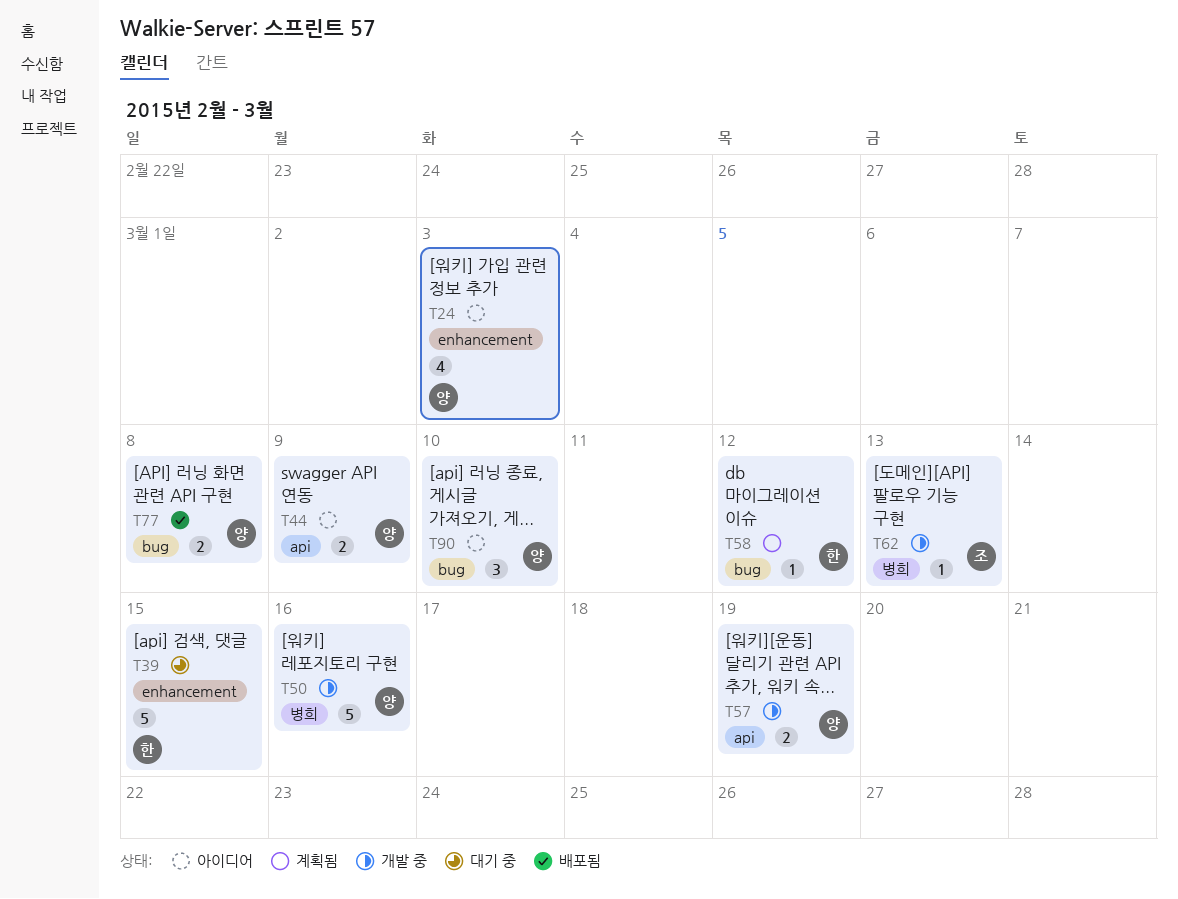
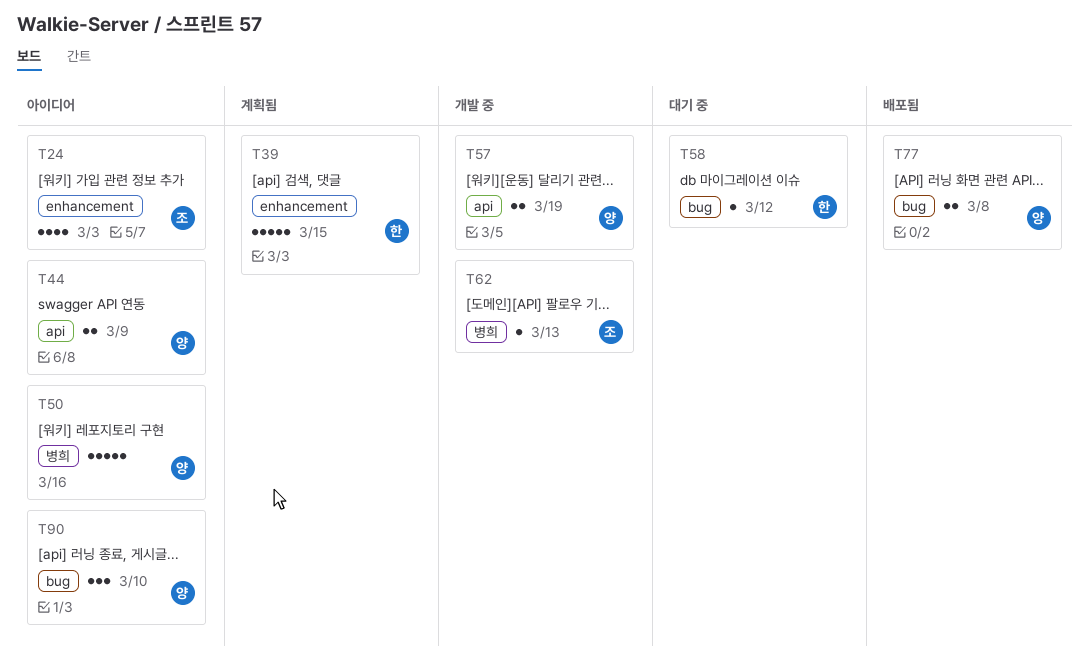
T24, owner: 양 -> 조
T39, status: 대기 중 -> 계획됨
T50, status: 개발 중 -> 아이디어
T58, status: 계획됨 -> 대기 중

